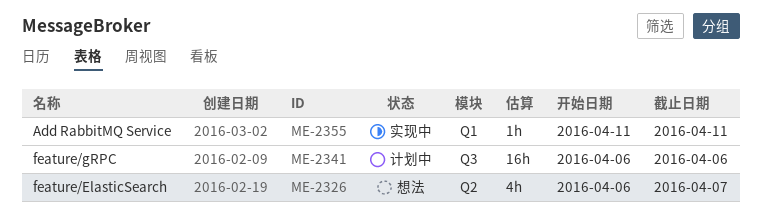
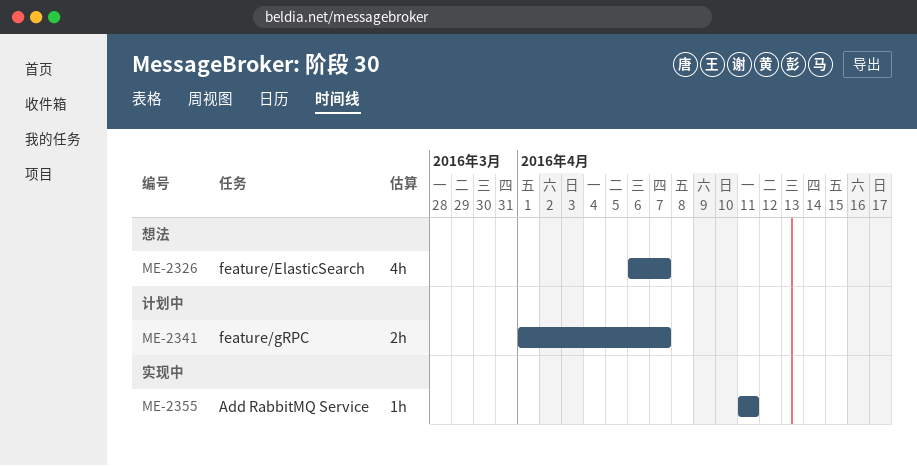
ME-2341, estimate: 16h -> 2h
ME-2341, start: Apr 6 -> Apr 1
ME-2341, due: Apr 6 -> Apr 7

